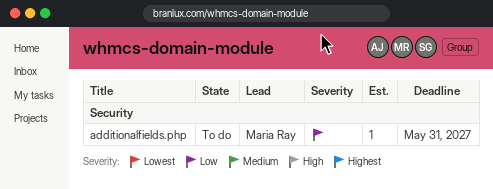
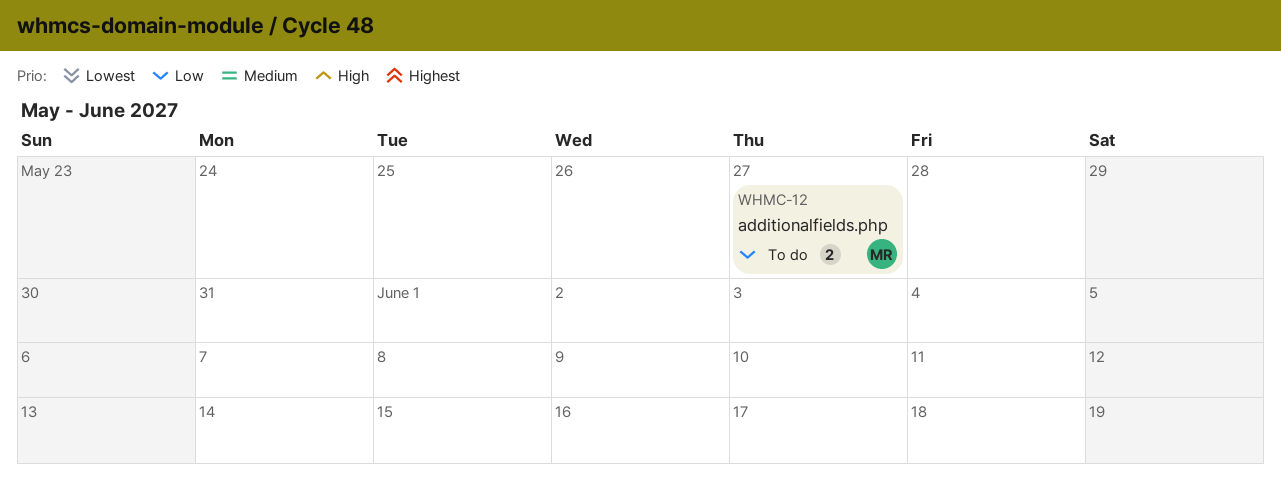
additionalfields.php, estimate: 1 -> 2
additionalfields.php, due: May 31 -> May 27

